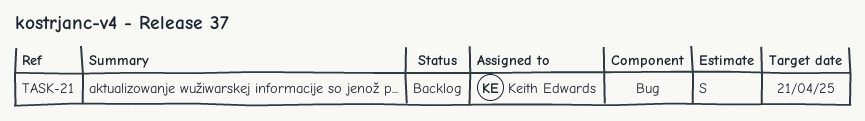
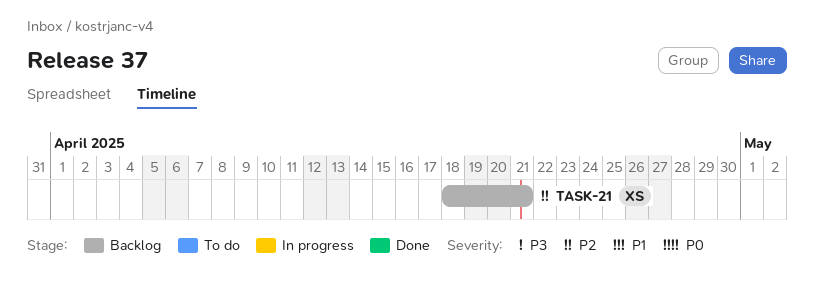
TASK-21, estimate: S -> XS

